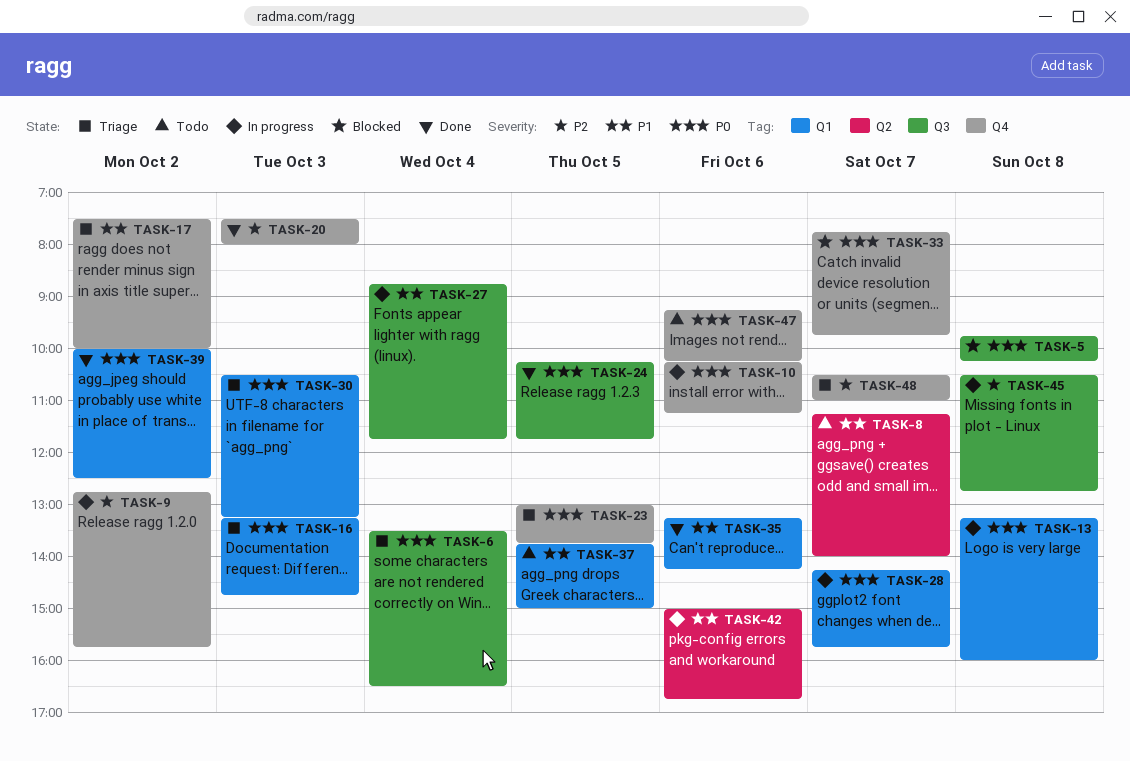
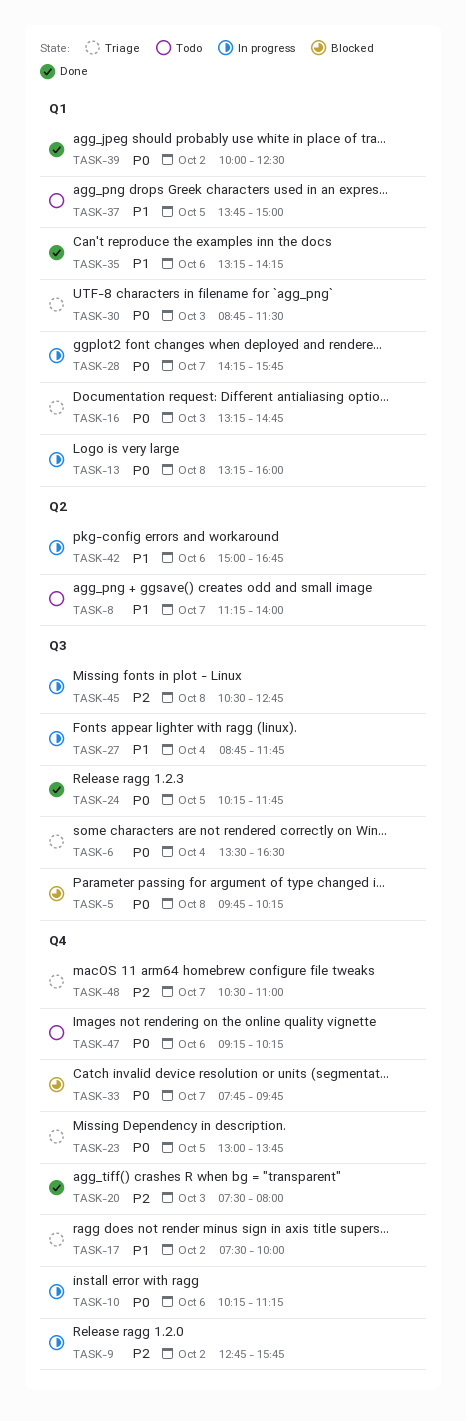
TASK-30, begins: 10:30 -> 08:45
TASK-30, ends: 13:15 -> 11:30

